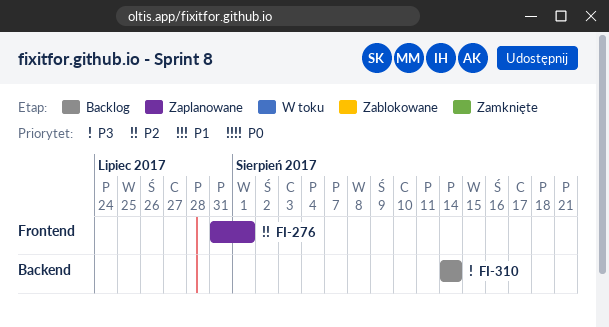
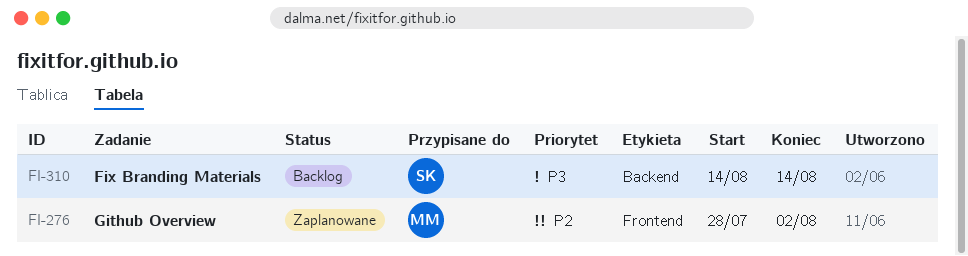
FI-276, start: Jul 31 -> Jul 28
FI-276, due: Aug 1 -> Aug 2

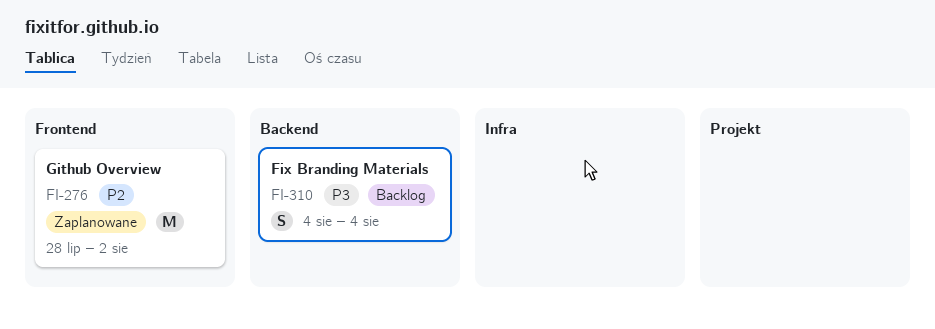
FI-310, start: Aug 14 -> Aug 4
FI-310, due: Aug 14 -> Aug 4

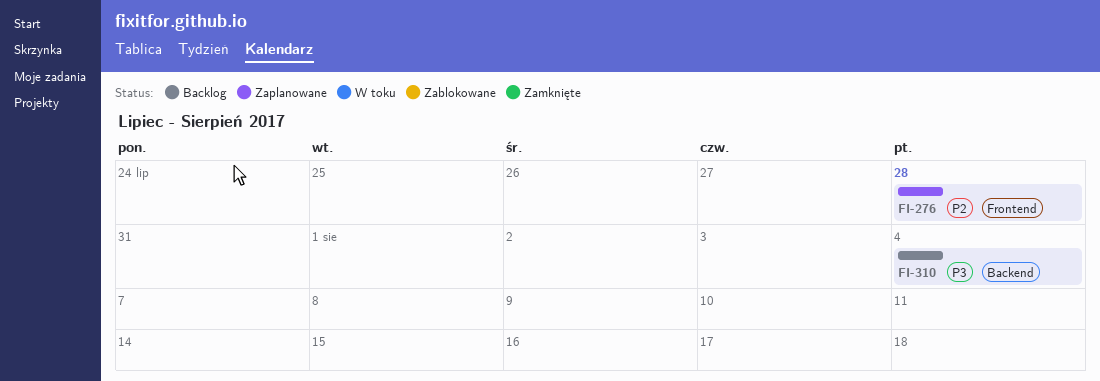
FI-276, due: Aug 2 -> Jul 28

